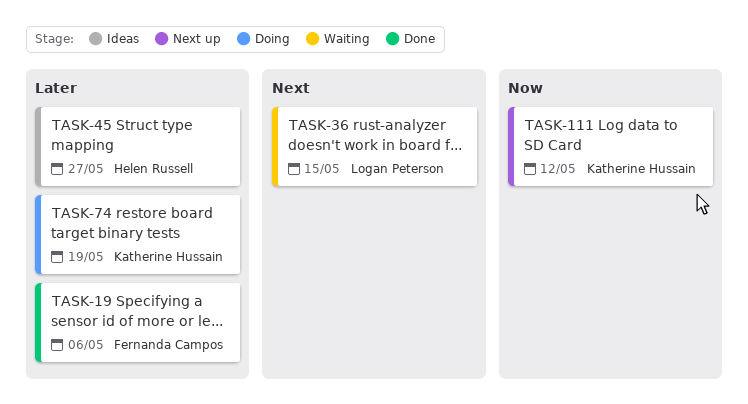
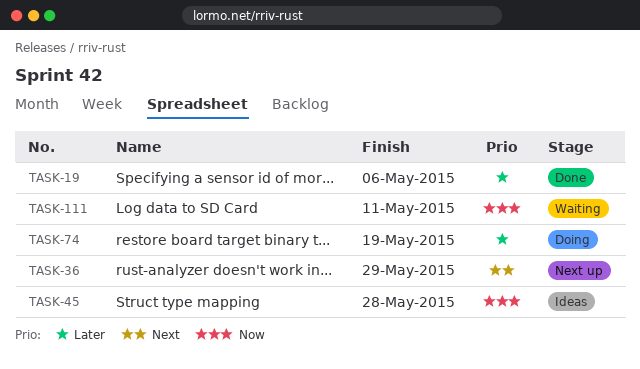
TASK-36, status: Waiting -> Next up
TASK-36, due: May 15 -> May 29
TASK-45, priority: Later -> Now
TASK-45, due: May 27 -> May 28
TASK-111, status: Next up -> Waiting
TASK-111, due: May 12 -> May 11

